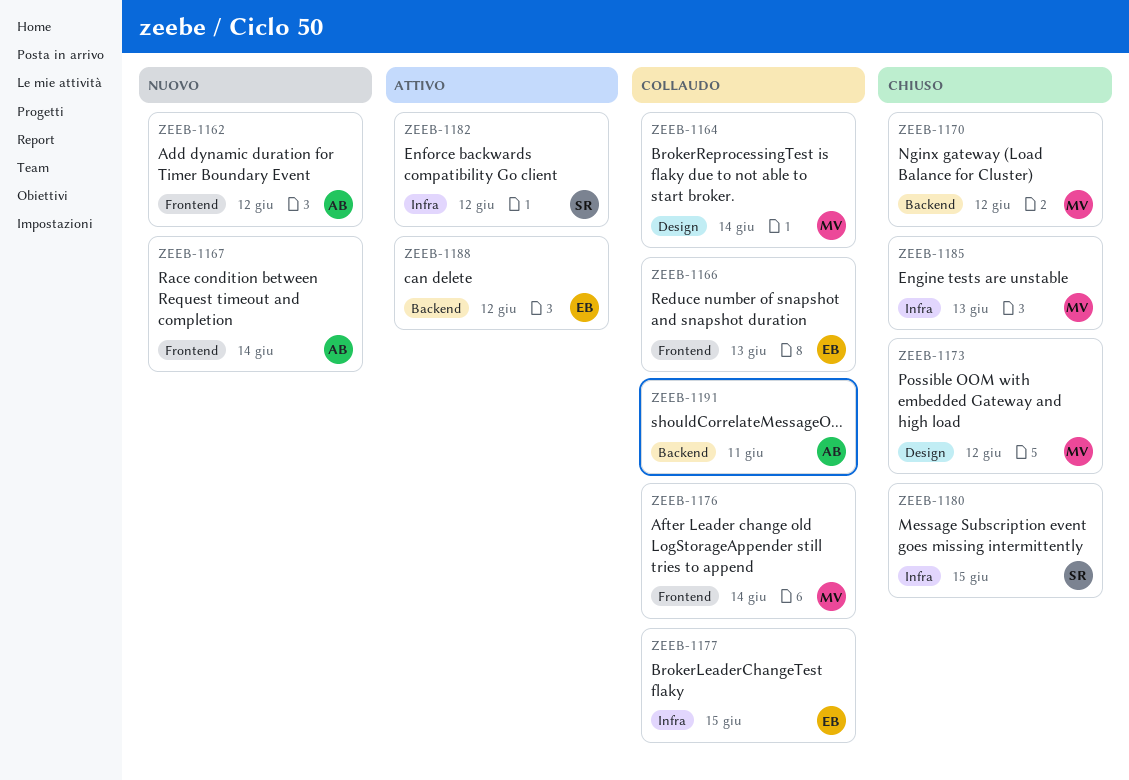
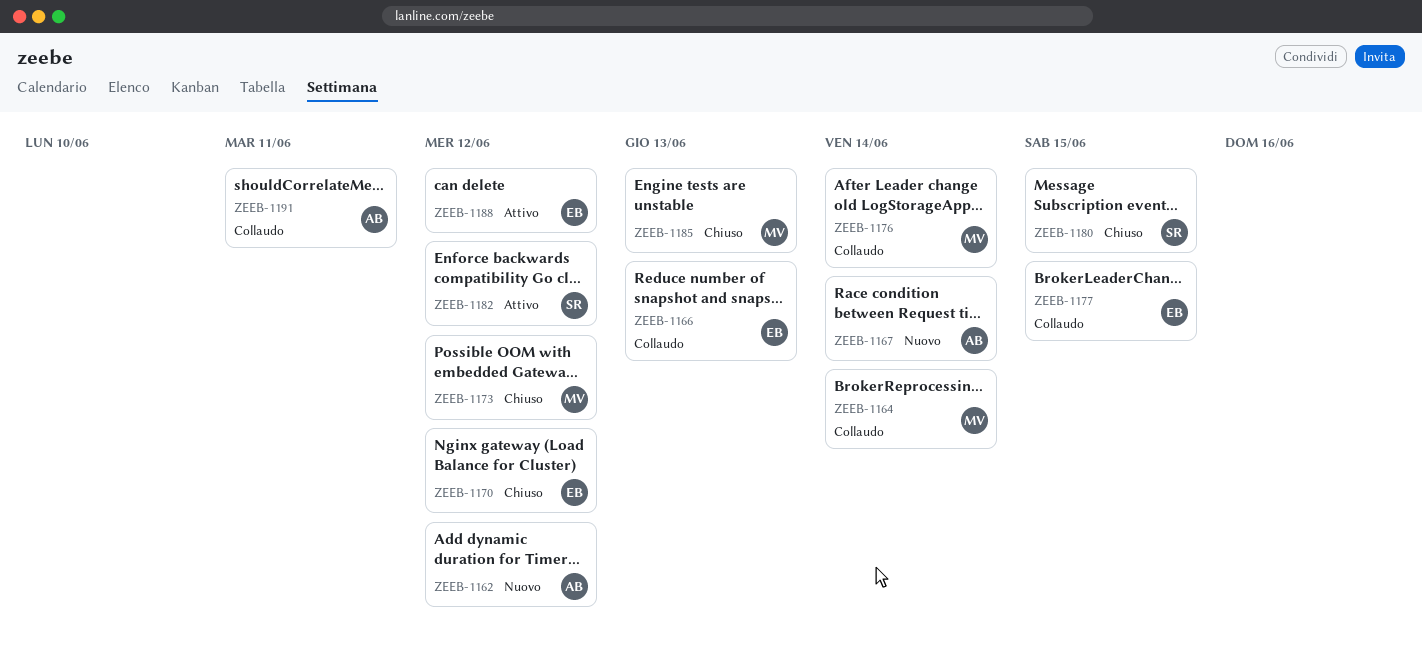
ZEEB-1170, owner: MV -> EB

